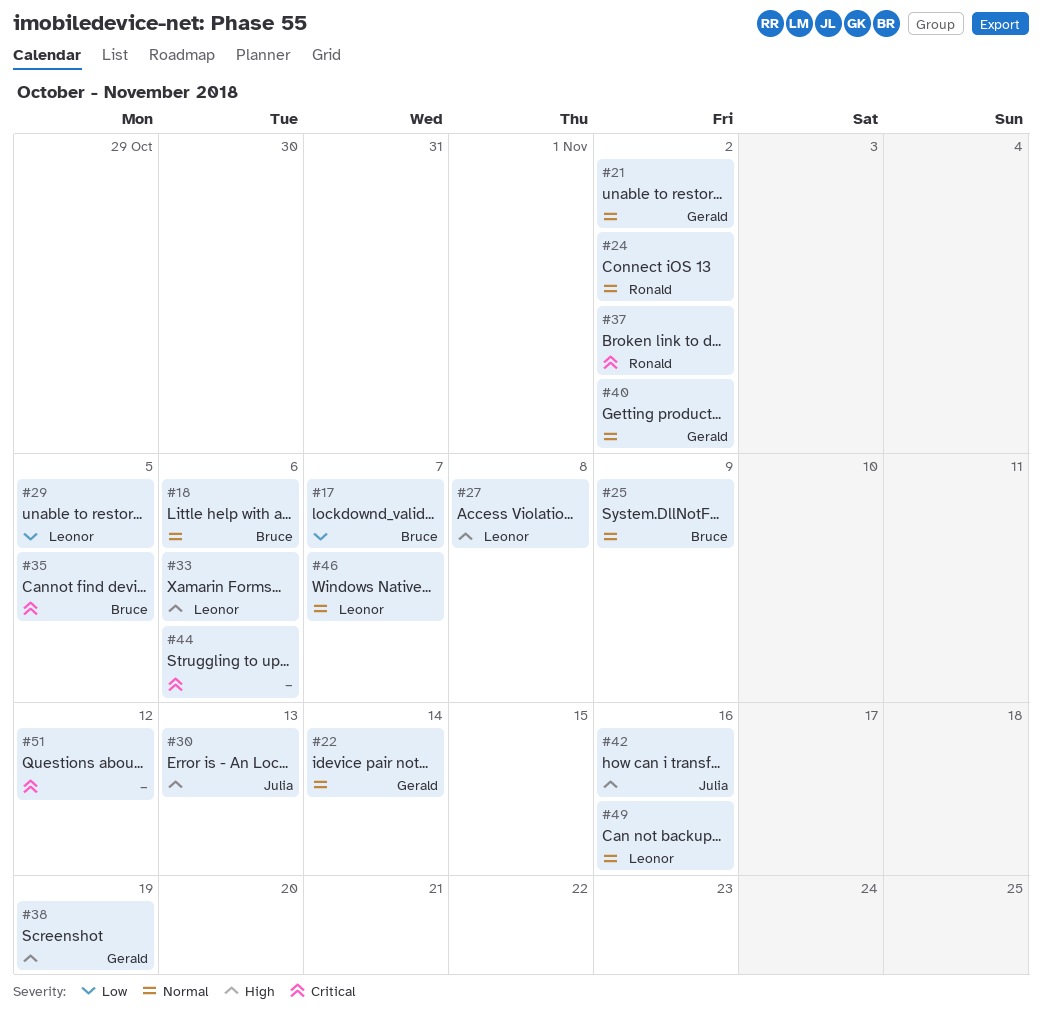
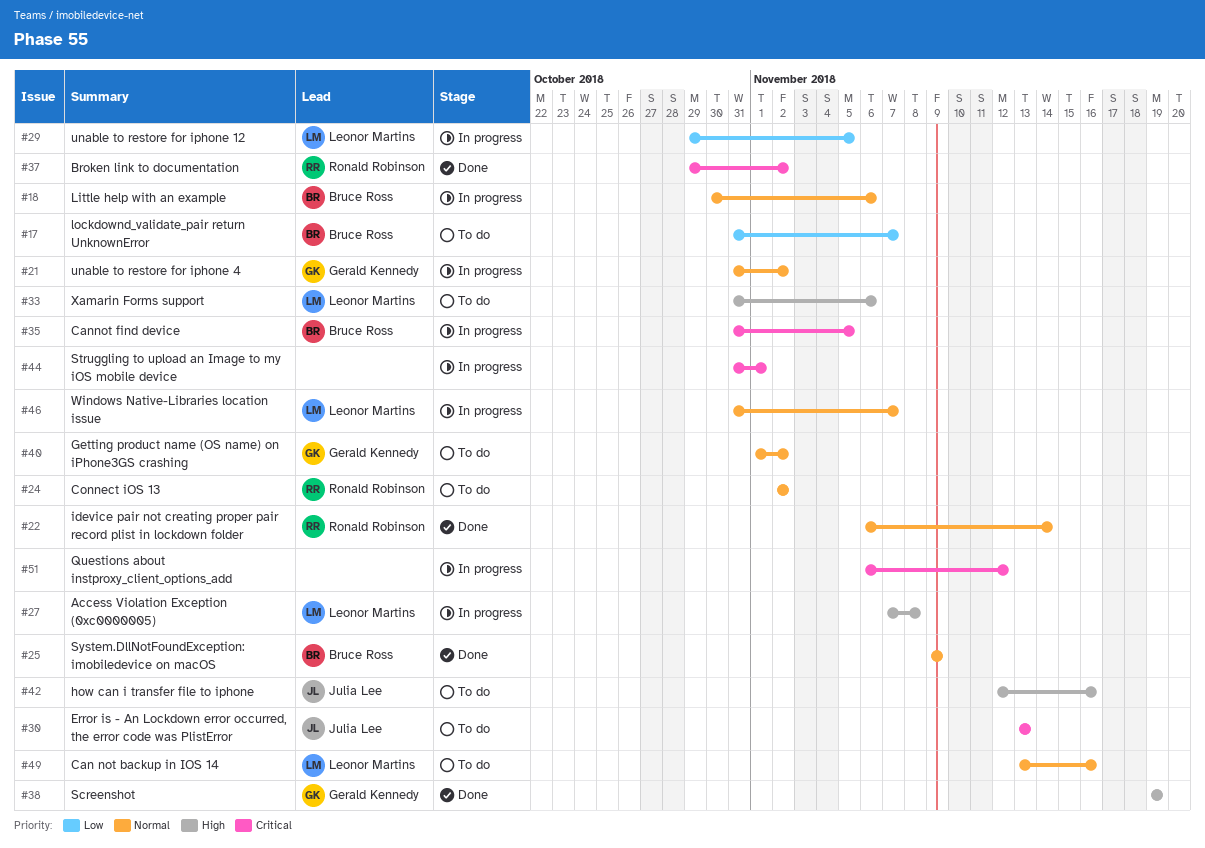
#22, owner: Gerald Kennedy -> Ronald Robinson
#30, priority: High -> Critical
#44, due: Nov 6 -> Nov 1

